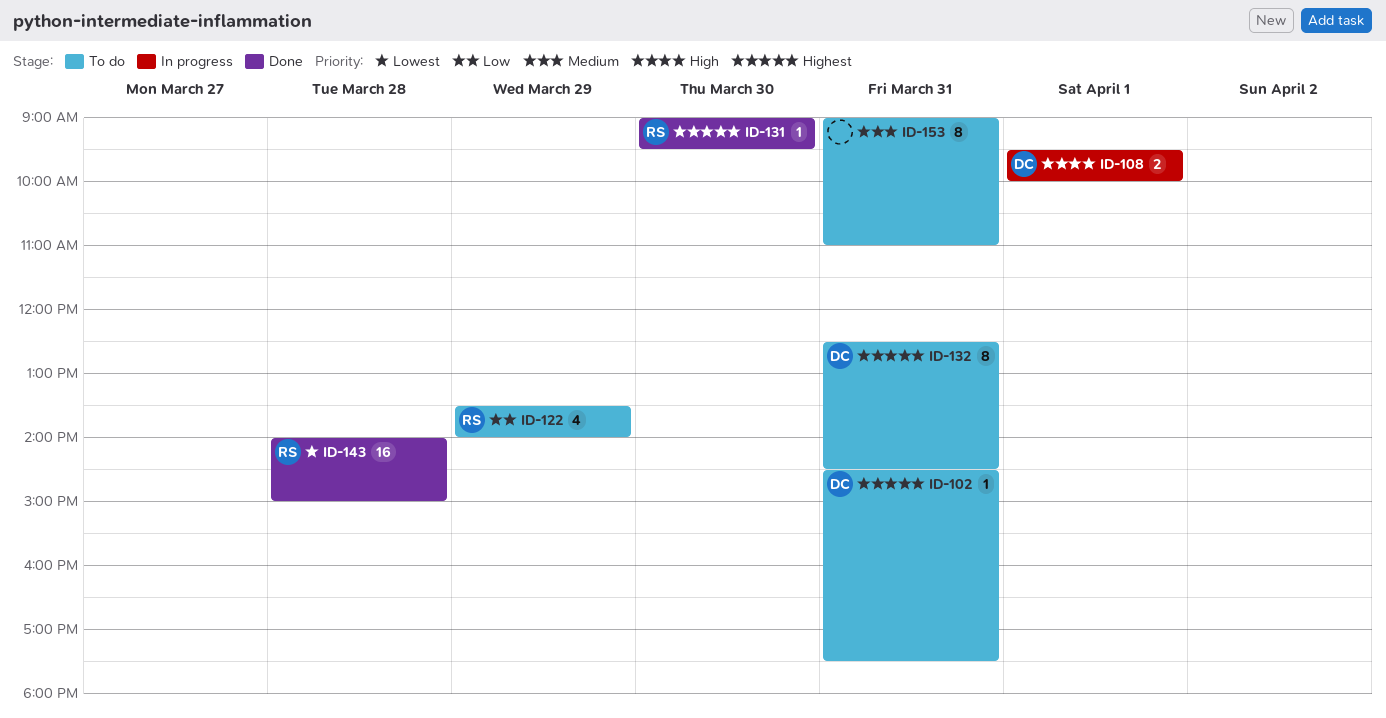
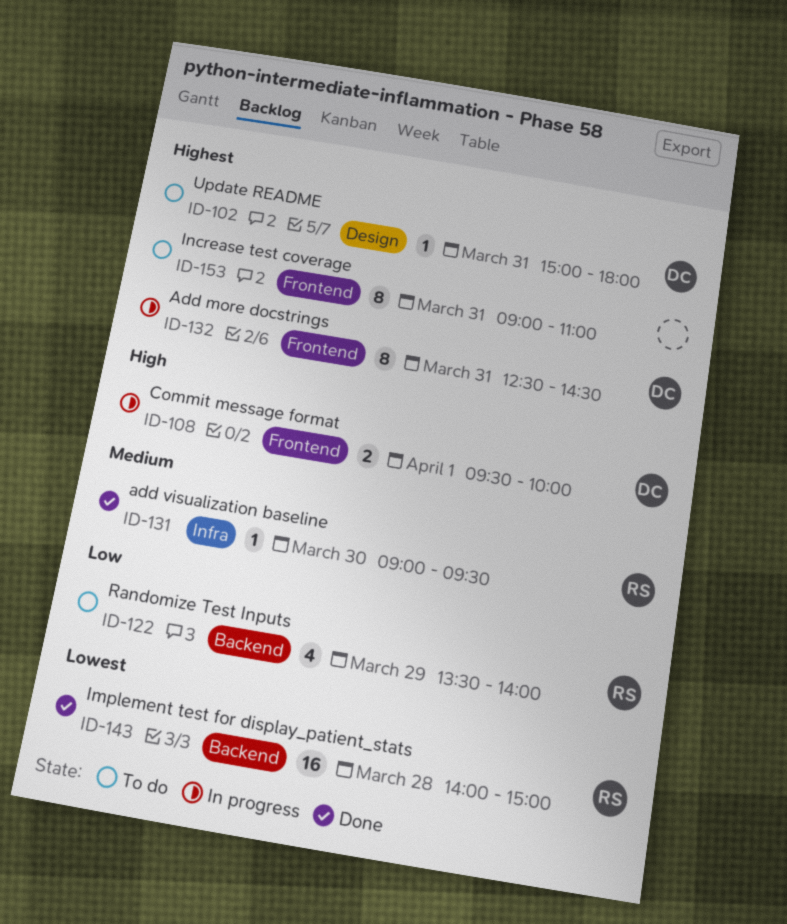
ID-102, begins: 14:30 -> 15:00
ID-102, ends: 17:30 -> 18:00
ID-131, priority: Highest -> Medium
ID-132, status: To do -> In progress
ID-153, priority: Medium -> Highest

